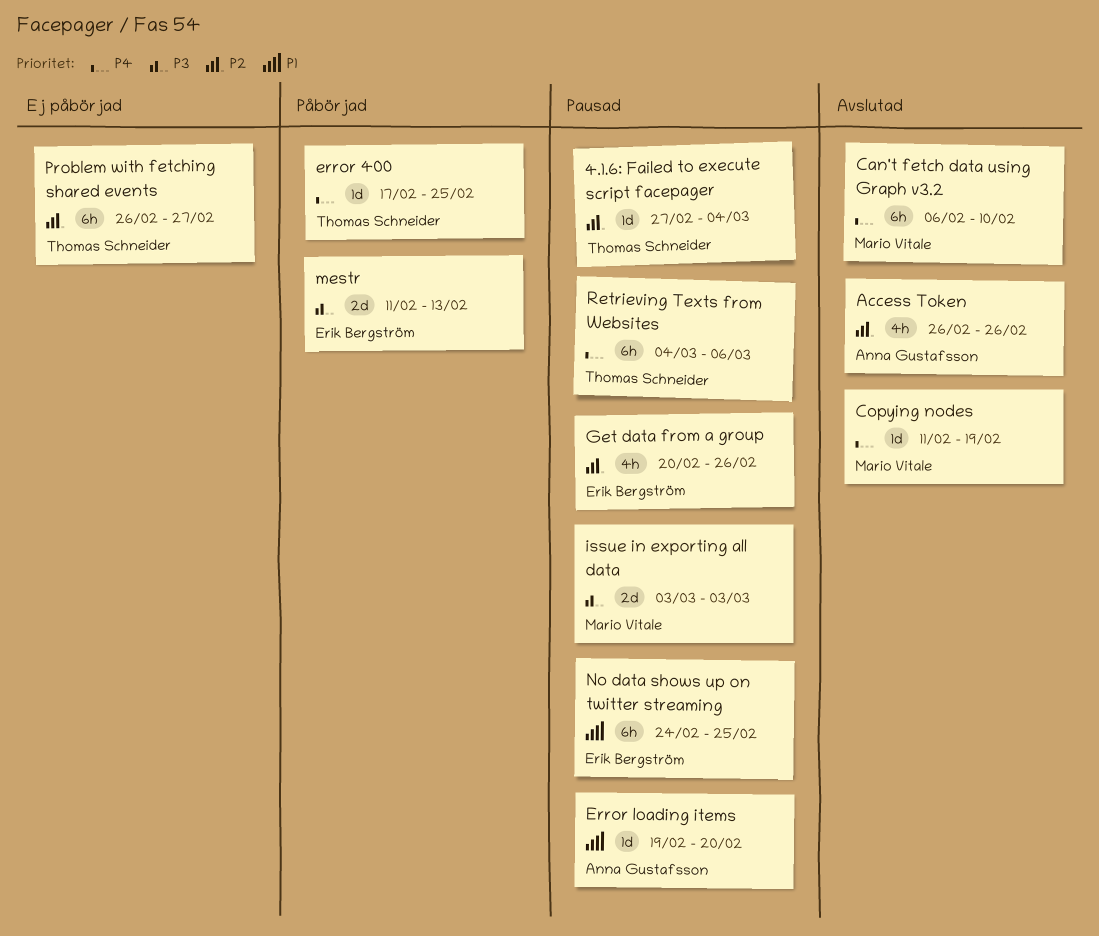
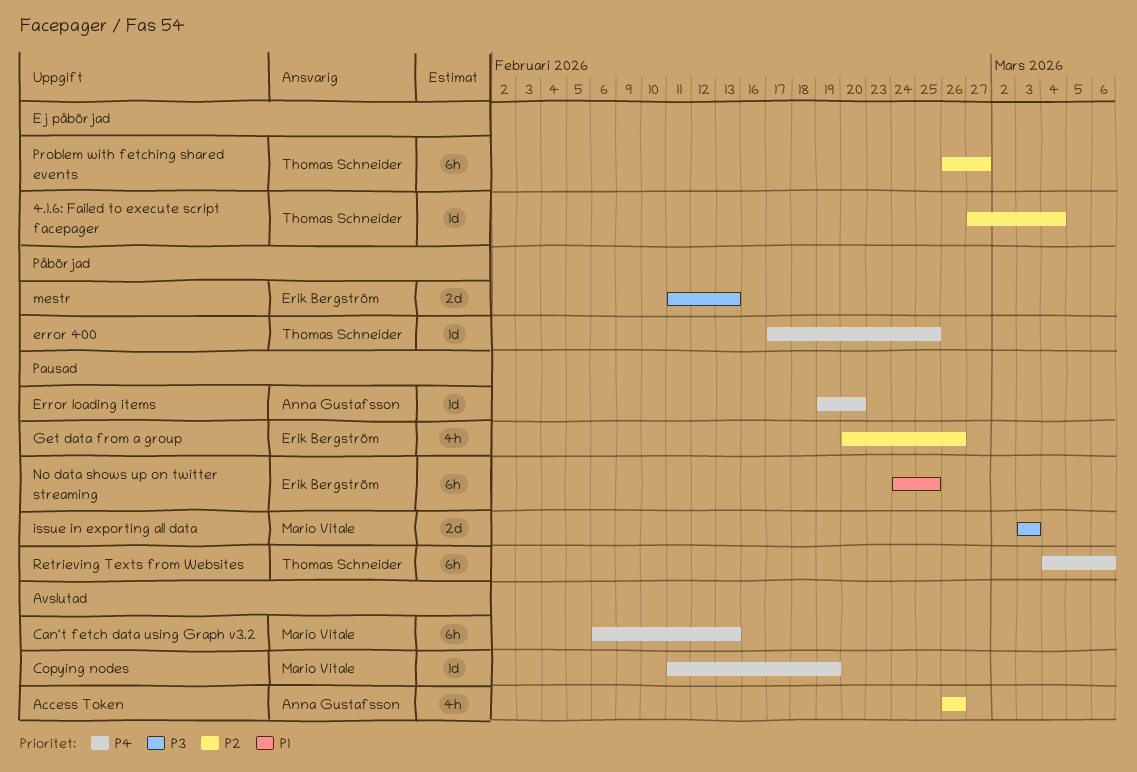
4.1.6: Failed to execute script facepager, status: Pausad -> Ej påbörjad
Can't fetch data using Graph v3.2, due: Feb 10 -> Feb 13
Error loading items, priority: P1 -> P4

